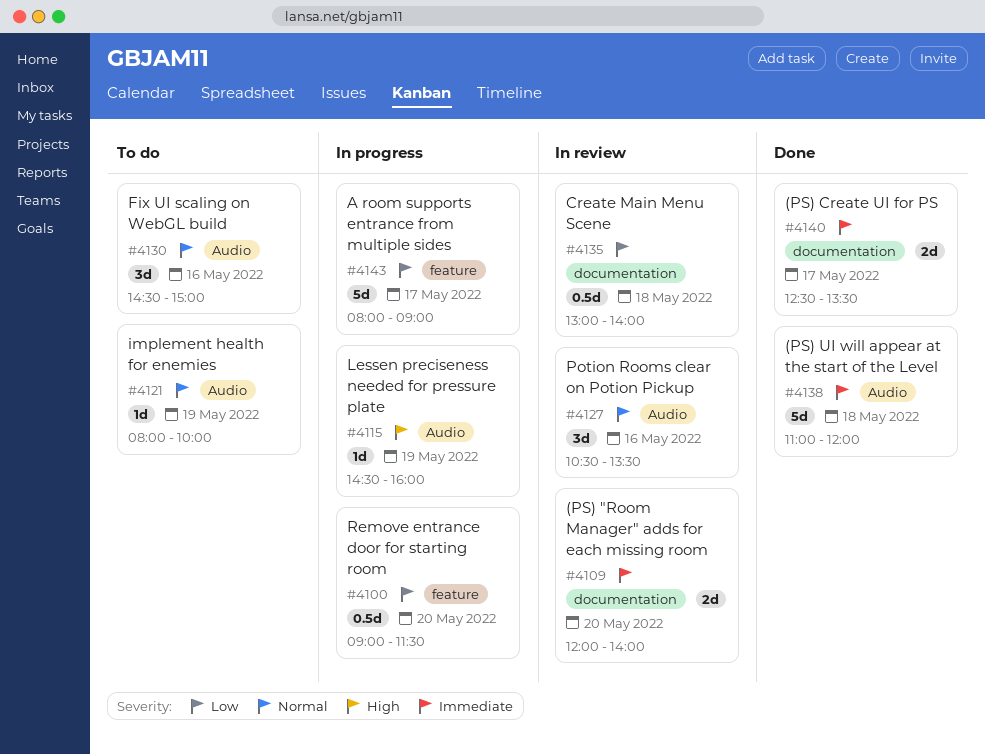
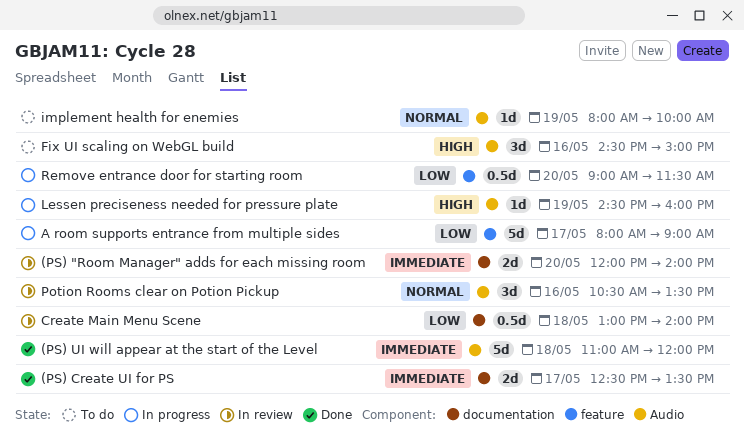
Fix UI scaling on WebGL build, priority: Normal -> High

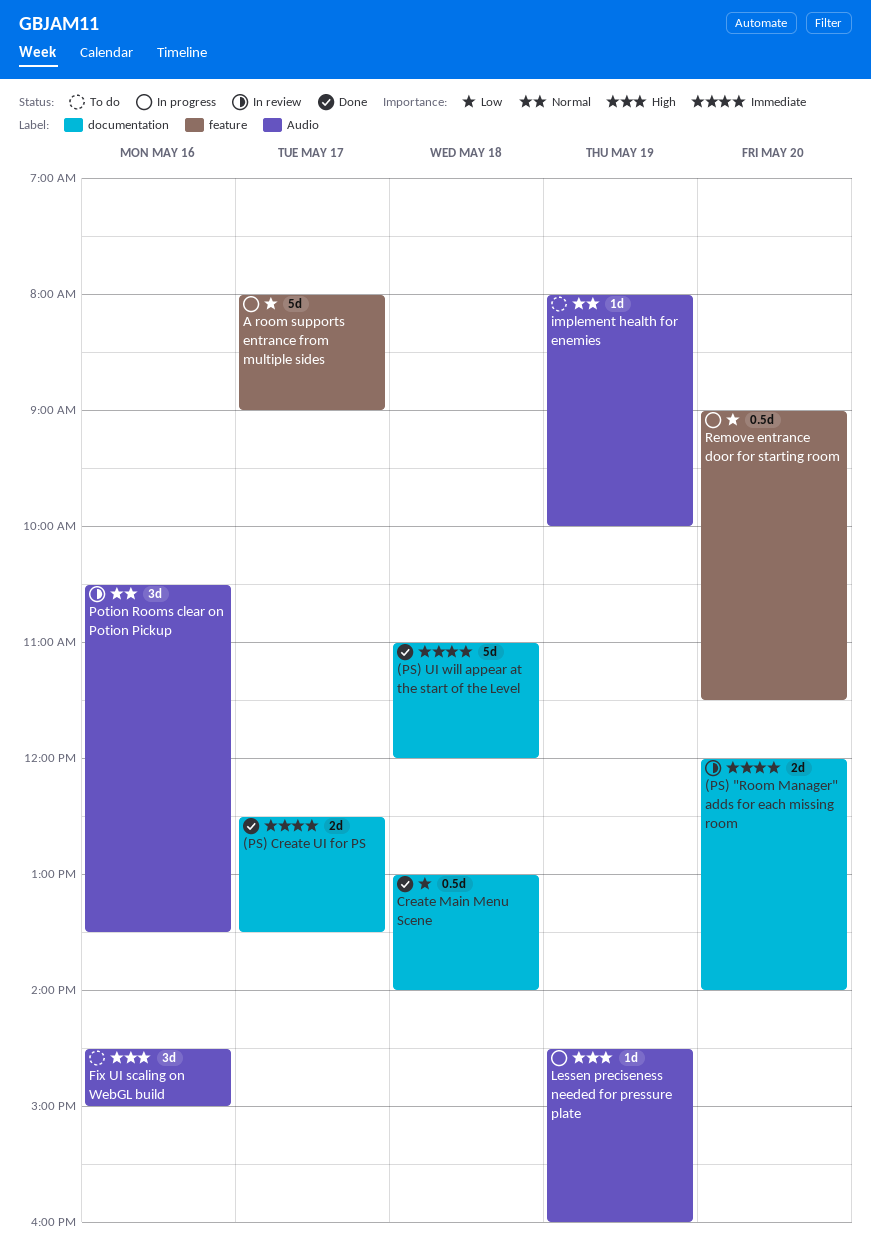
(PS) UI will appear at the start of the Level, label: Audio -> documentation
Create Main Menu Scene, status: In review -> Done

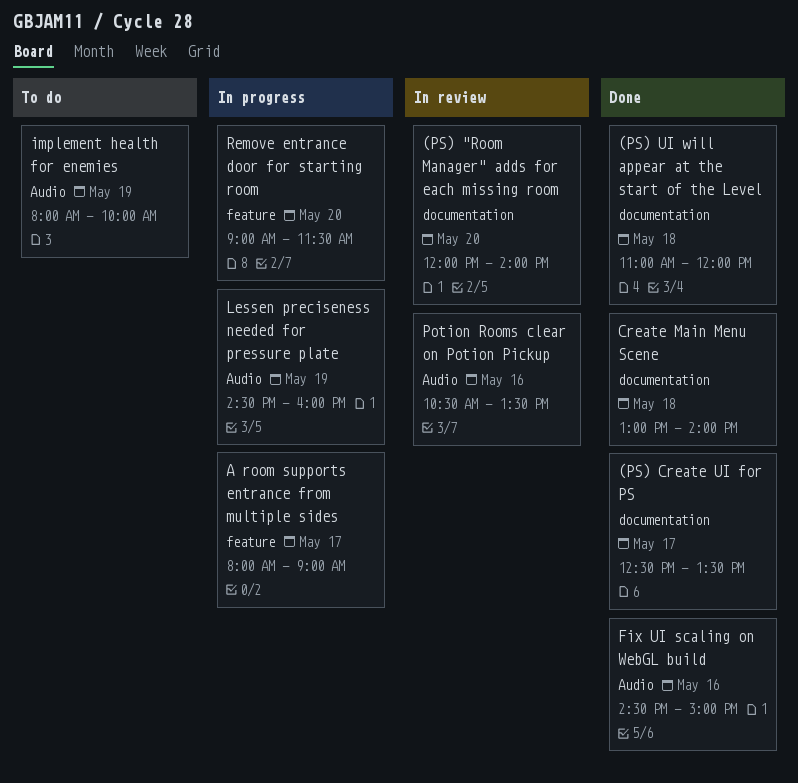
Fix UI scaling on WebGL build, status: To do -> Done

